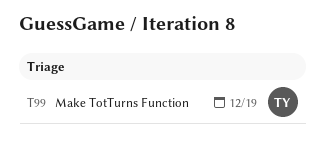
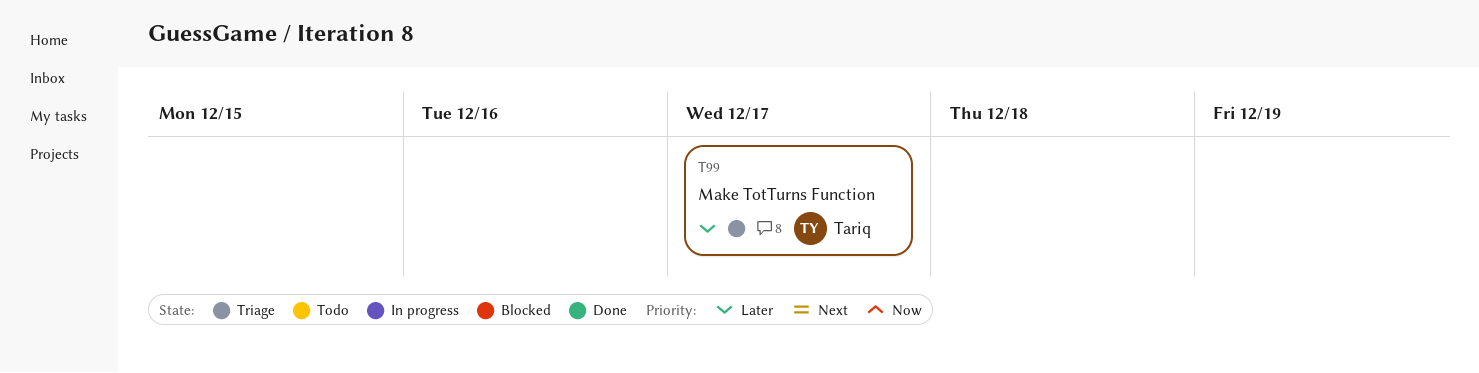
T99, due: Dec 19 -> Dec 17

